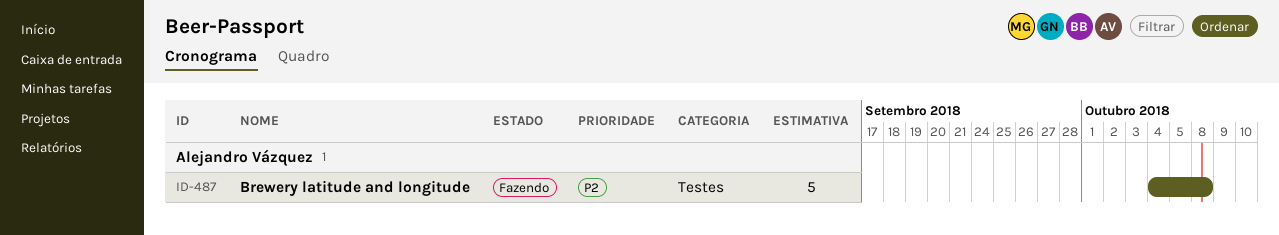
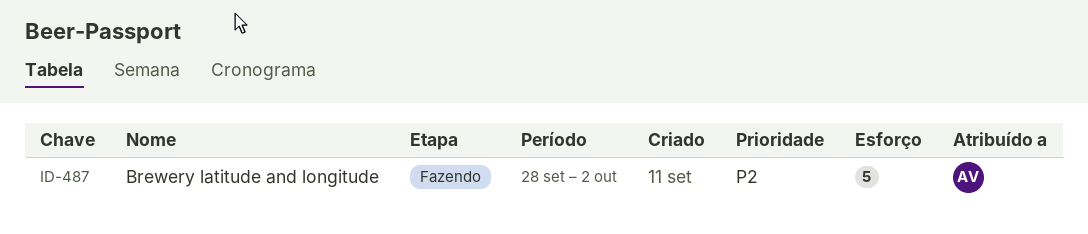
ID-487, start: Oct 4 -> Sep 28
ID-487, due: Oct 8 -> Oct 2

